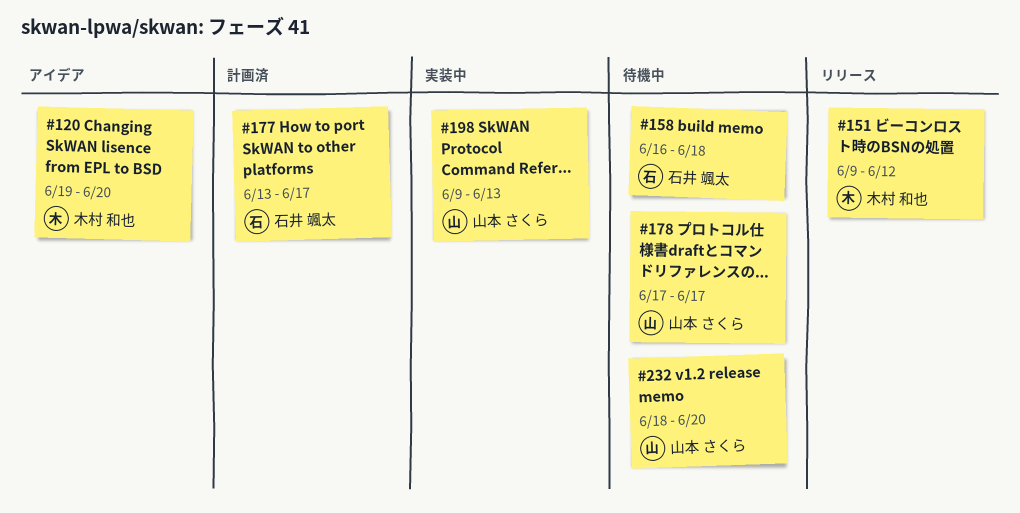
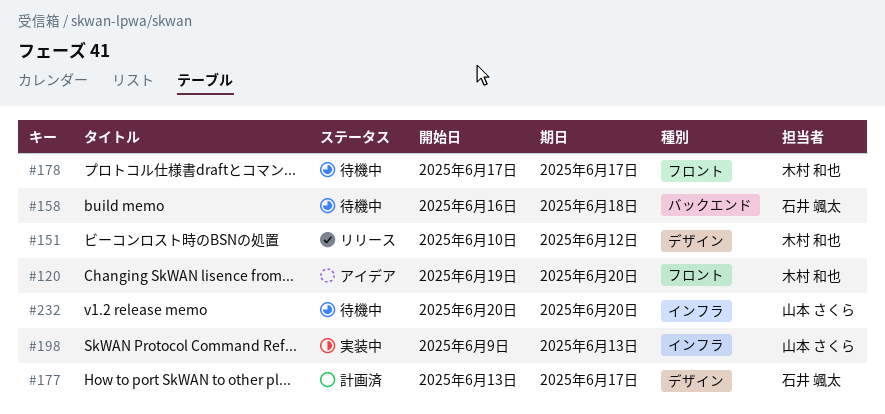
#151, start: Jun 9 -> Jun 10
#178, owner: 山本 さくら -> 木村 和也
#232, start: Jun 18 -> Jun 20

